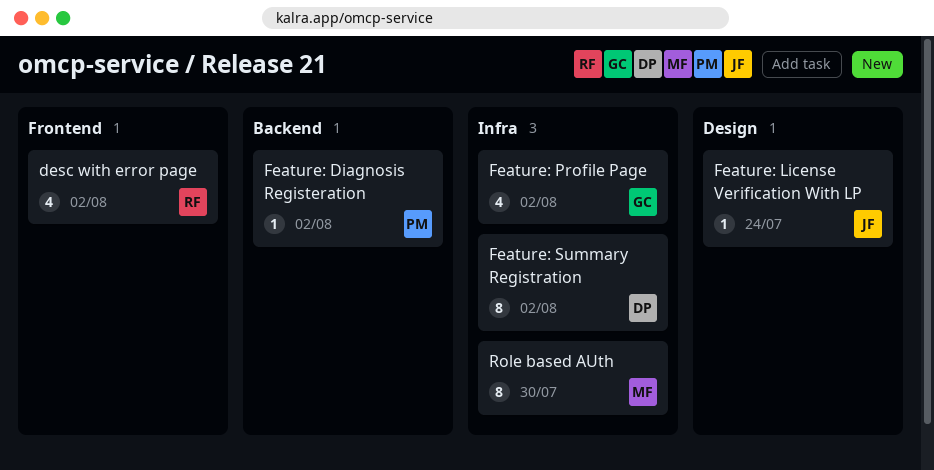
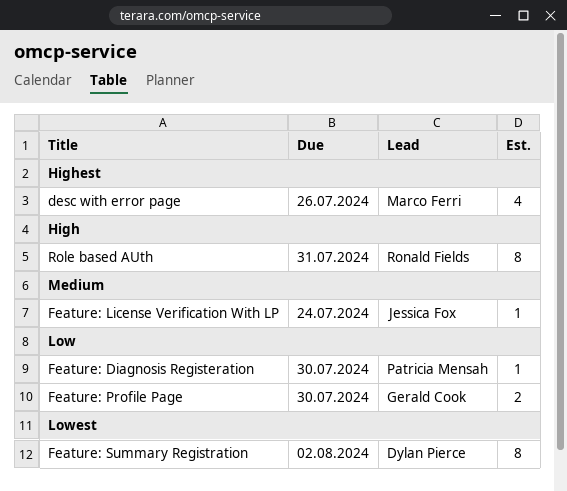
desc with error page, owner: Ronald Fields -> Marco Ferri
desc with error page, due: Aug 2 -> Jul 26
Feature: Diagnosis Registeration, due: Aug 2 -> Jul 30
Feature: Profile Page, estimate: 4 -> 2
Feature: Profile Page, due: Aug 2 -> Jul 30
Role based AUth, owner: Marco Ferri -> Ronald Fields
Role based AUth, due: Jul 30 -> Jul 31

